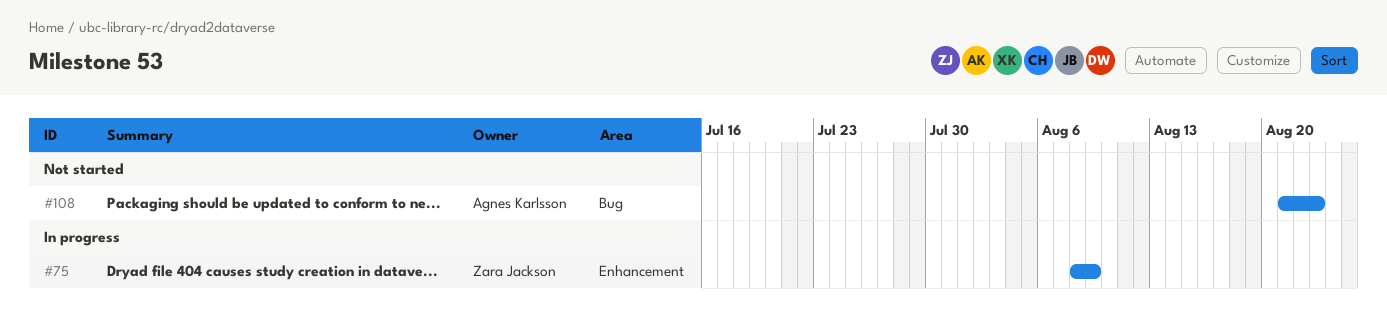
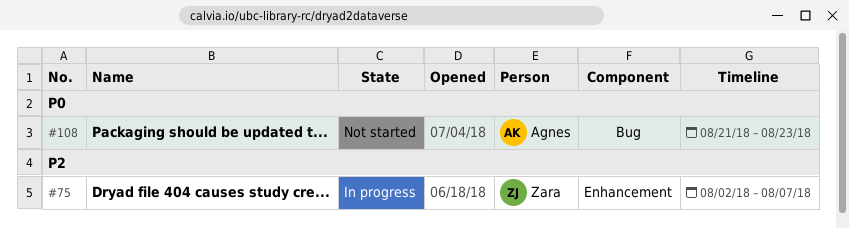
#75, start: Aug 8 -> Aug 2
#75, due: Aug 9 -> Aug 7

